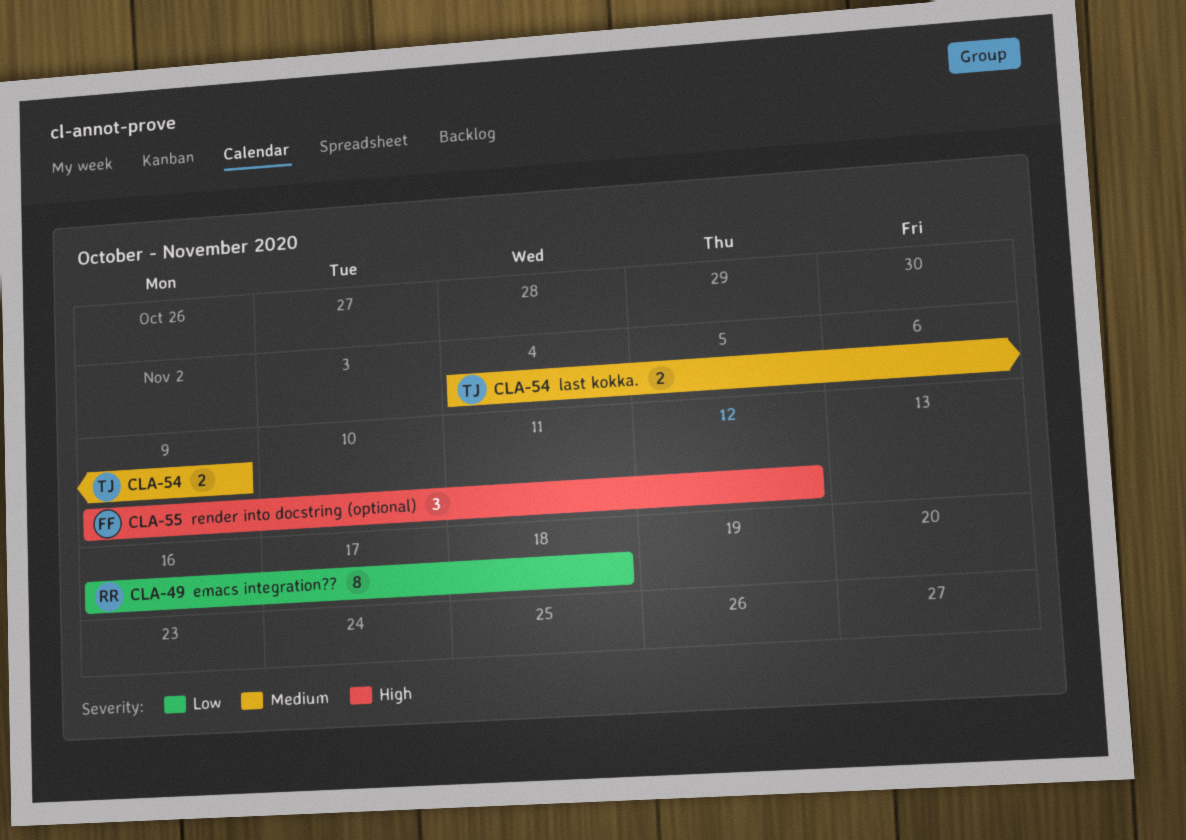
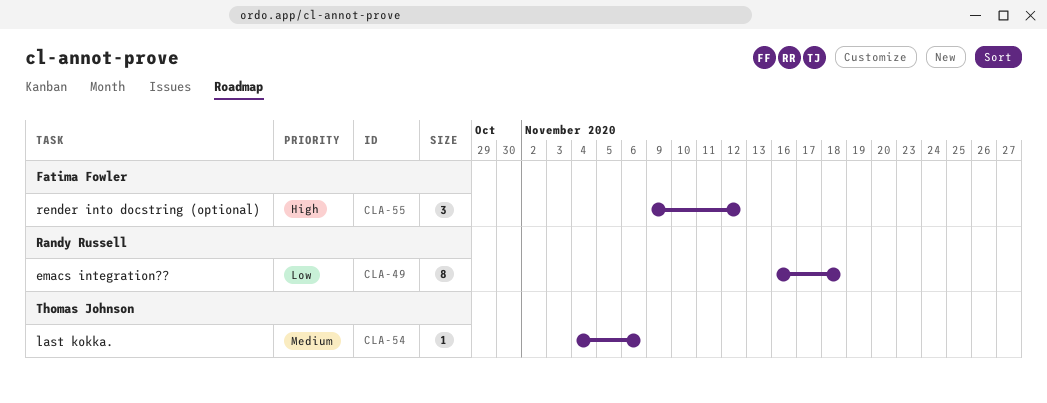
CLA-54, estimate: 2 -> 1
CLA-54, due: Nov 9 -> Nov 6

